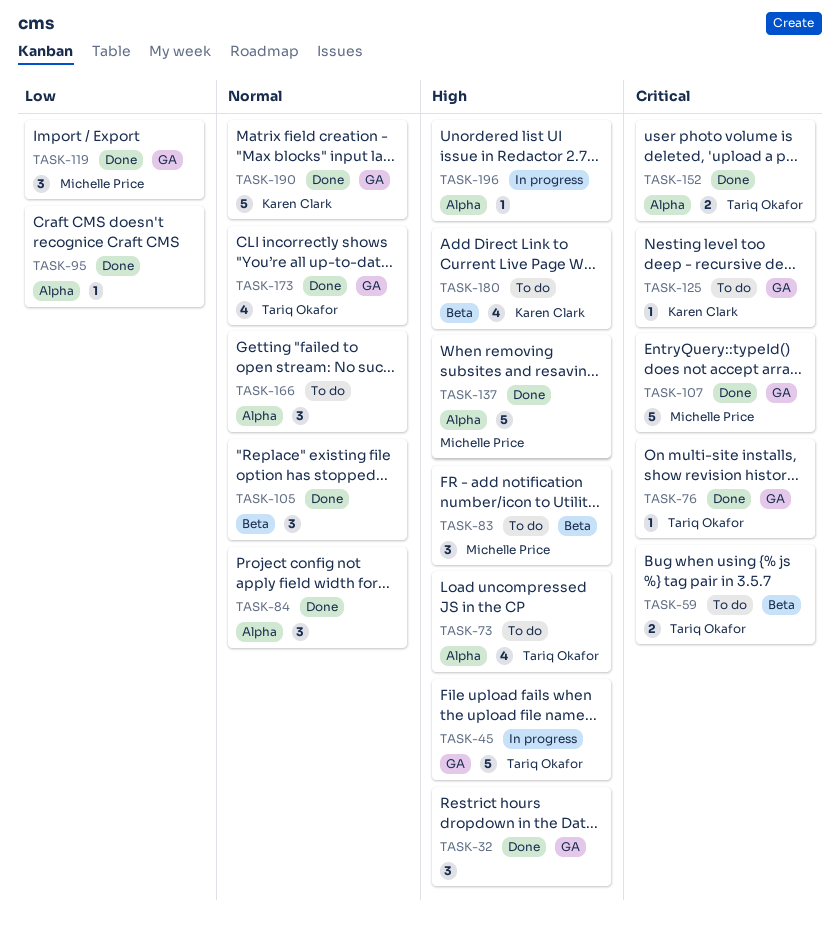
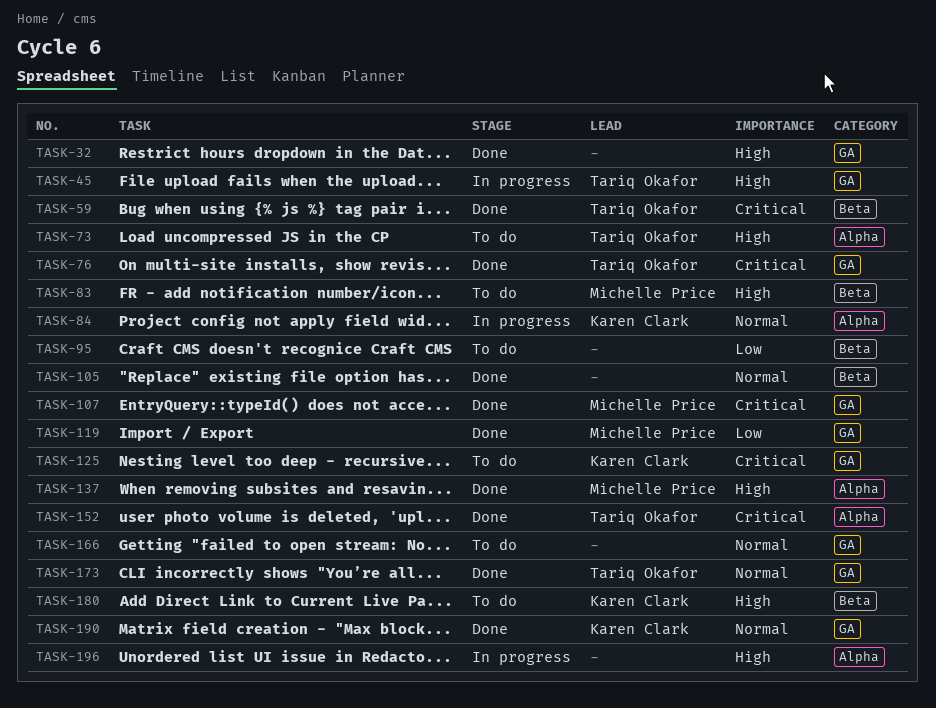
TASK-59, status: To do -> Done
TASK-84, status: Done -> In progress
TASK-84, owner: none -> Karen Clark
TASK-95, status: Done -> To do
TASK-95, label: Alpha -> Beta
TASK-166, label: Alpha -> GA

